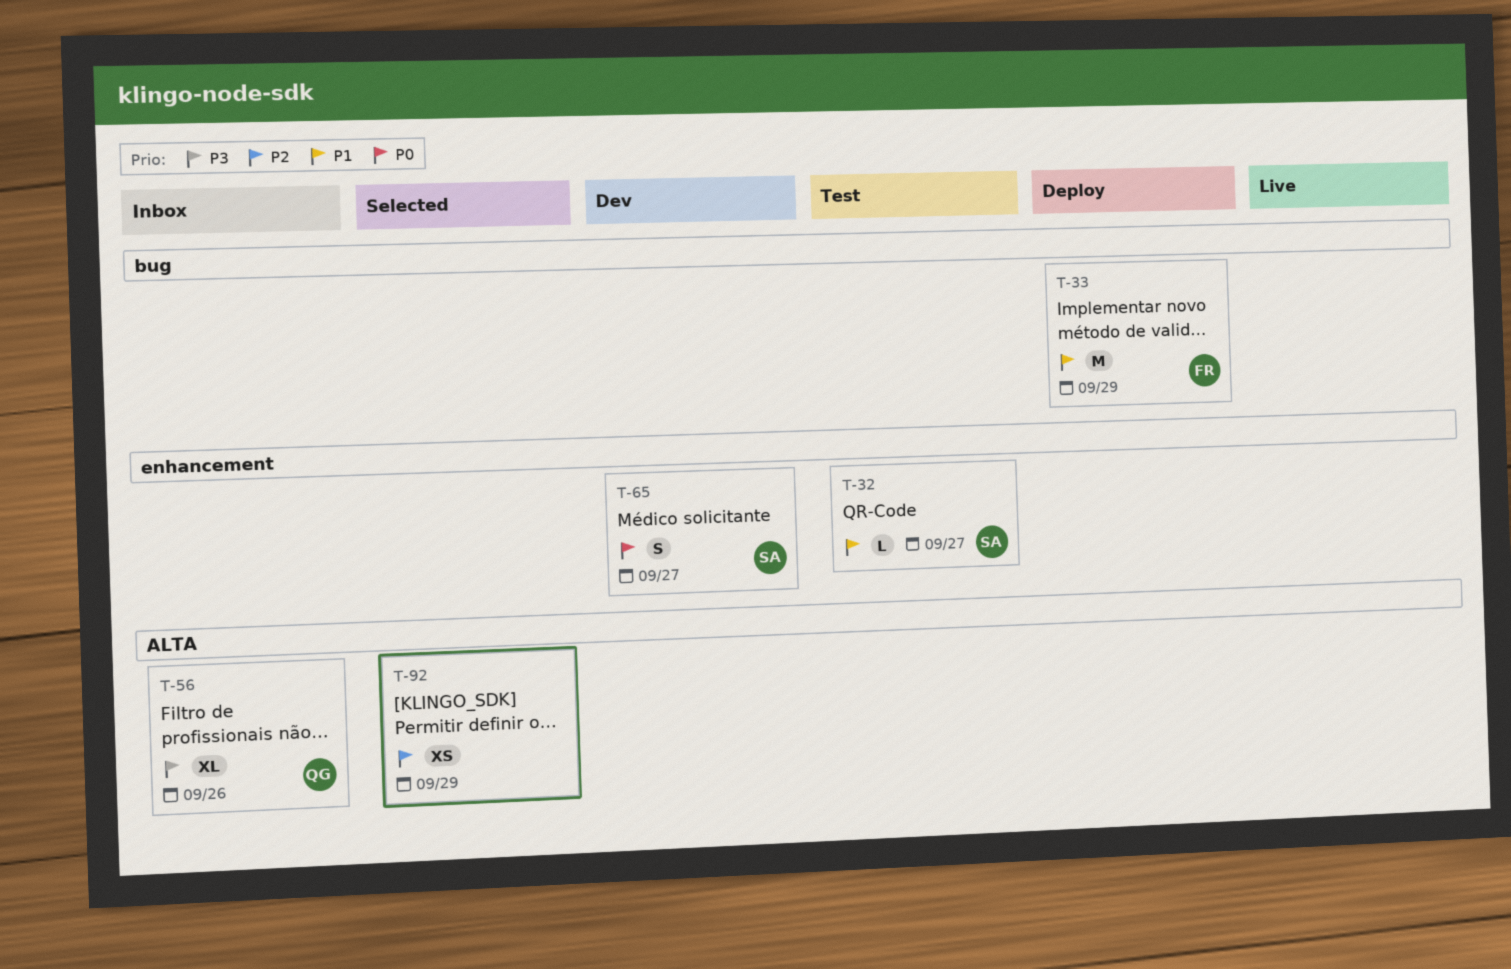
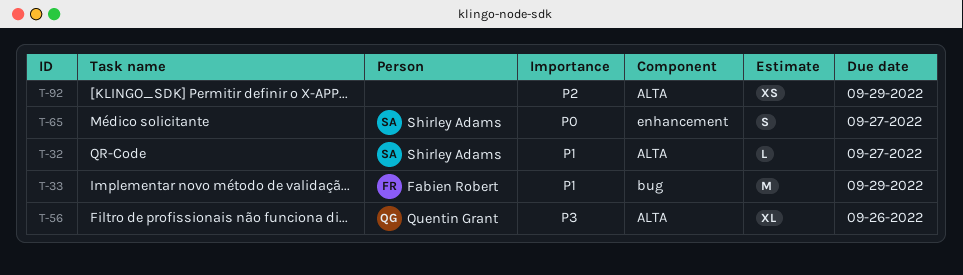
T-32, label: enhancement -> ALTA

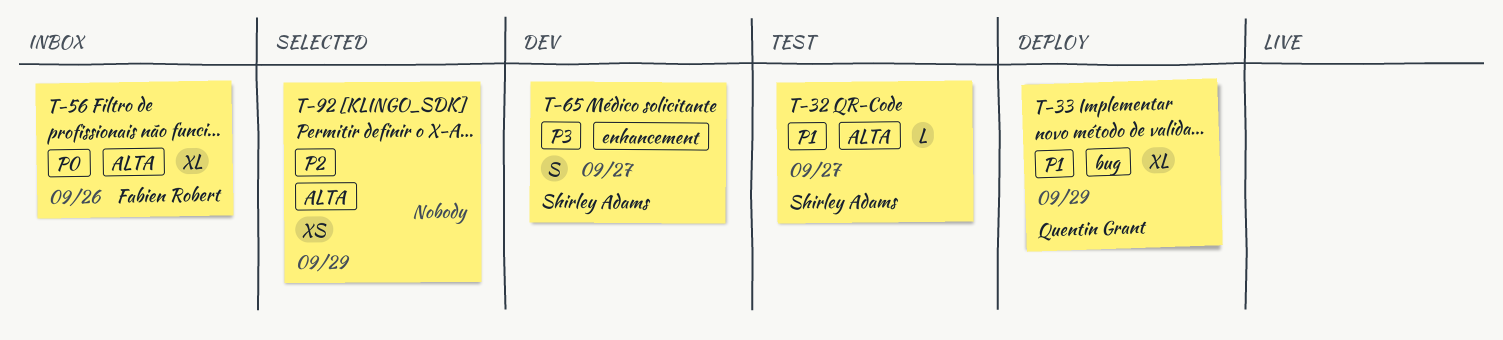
T-33, owner: Fabien Robert -> Quentin Grant
T-33, estimate: M -> XL
T-56, owner: Quentin Grant -> Fabien Robert
T-56, priority: P3 -> P0
T-65, priority: P0 -> P3

